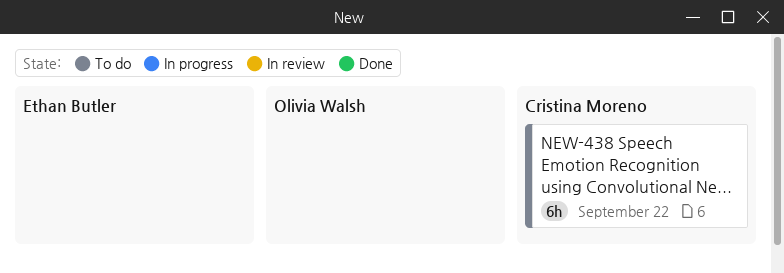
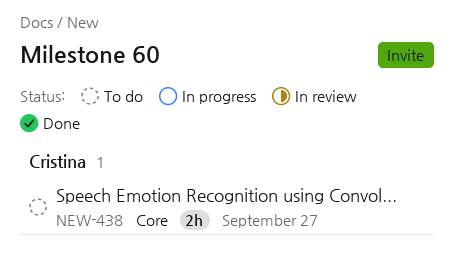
NEW-438, estimate: 6h -> 2h
NEW-438, due: Sep 22 -> Sep 27

